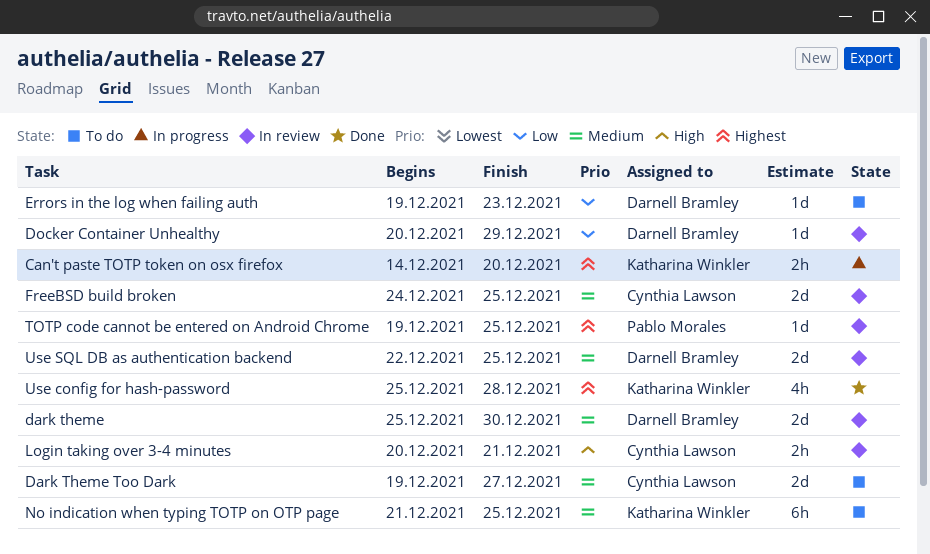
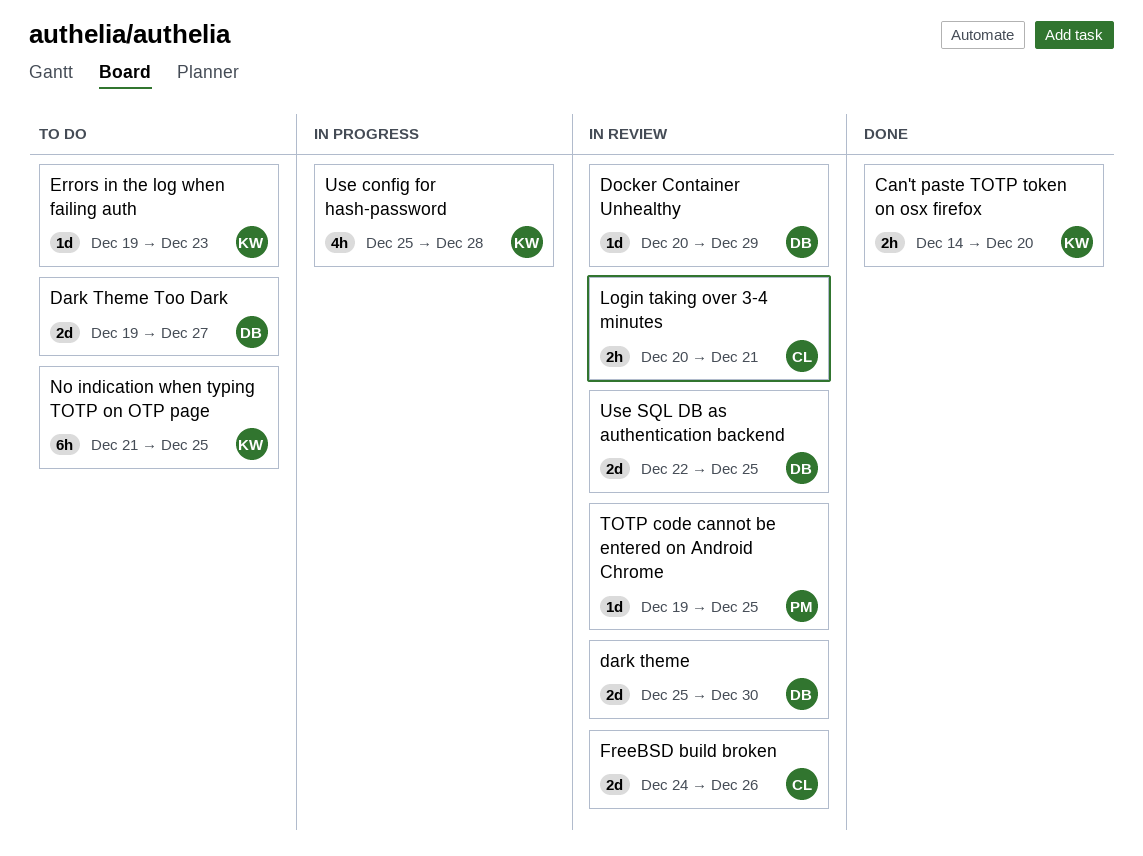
Can't paste TOTP token on osx firefox, status: In progress -> Done
Dark Theme Too Dark, owner: Cynthia Lawson -> Darnell Bramley
Errors in the log when failing auth, owner: Darnell Bramley -> Katharina Winkler
FreeBSD build broken, due: Dec 25 -> Dec 26
Use config for hash-password, status: Done -> In progress

